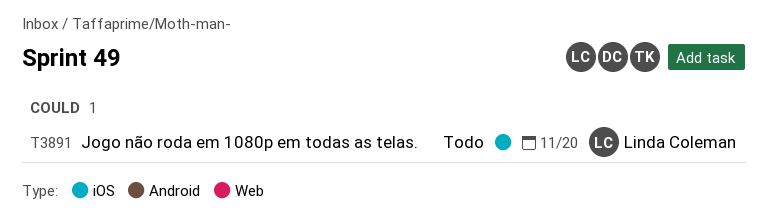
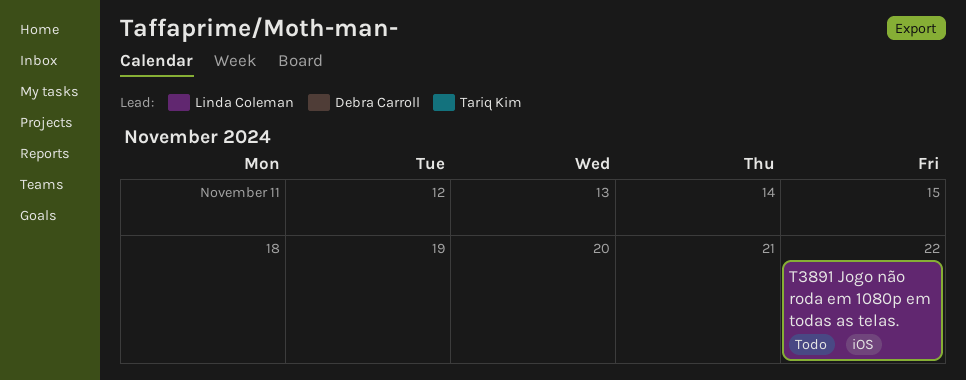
T3891, due: Nov 20 -> Nov 22

